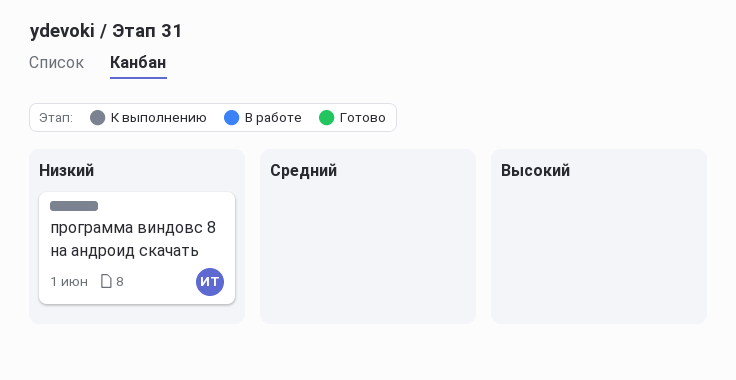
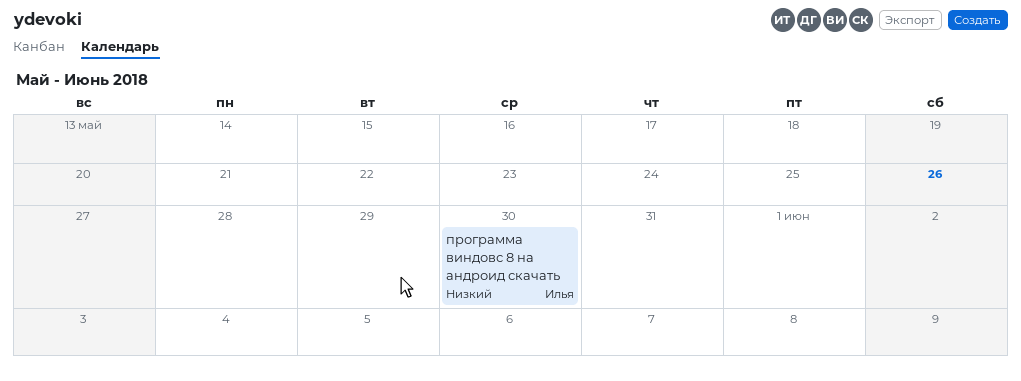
программа виндовс 8 на андроид скачать, due: Jun 1 -> May 30

